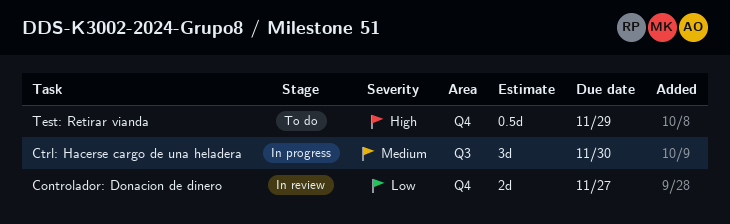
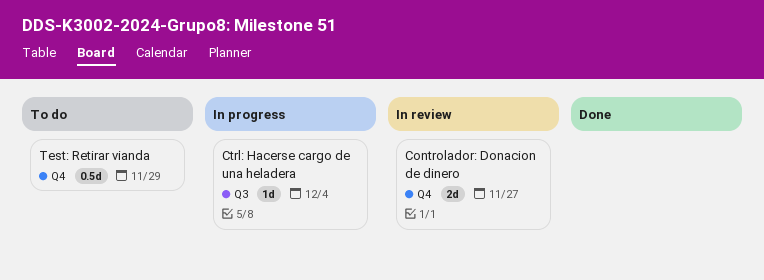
Ctrl: Hacerse cargo de una heladera, estimate: 3d -> 1d
Ctrl: Hacerse cargo de una heladera, due: Nov 30 -> Dec 4

